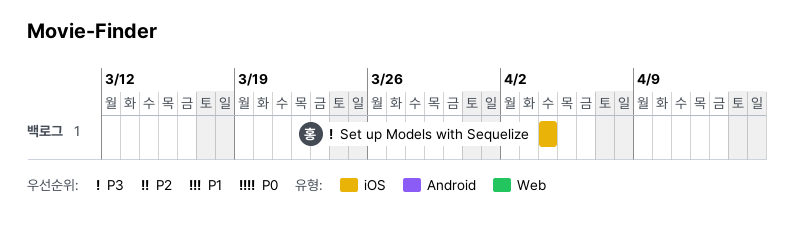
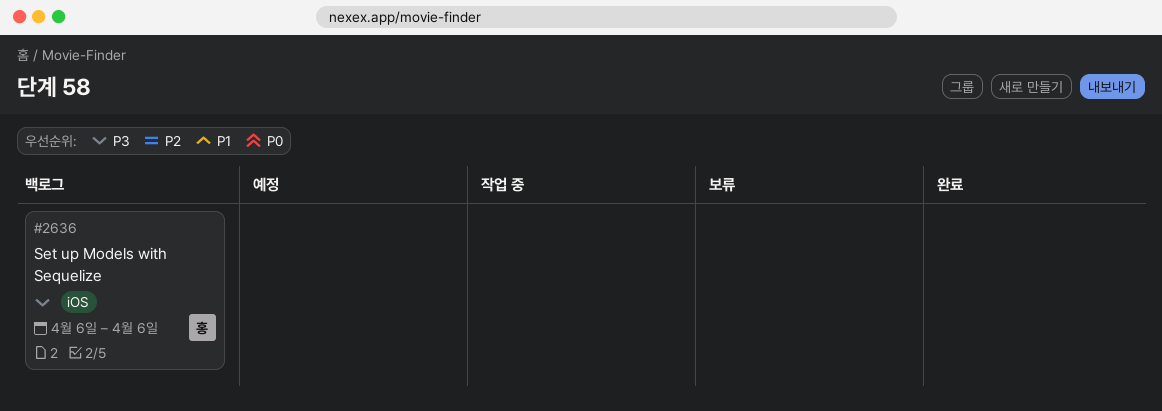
Set up Models with Sequelize, start: Apr 4 -> Apr 6
Set up Models with Sequelize, due: Apr 4 -> Apr 6

